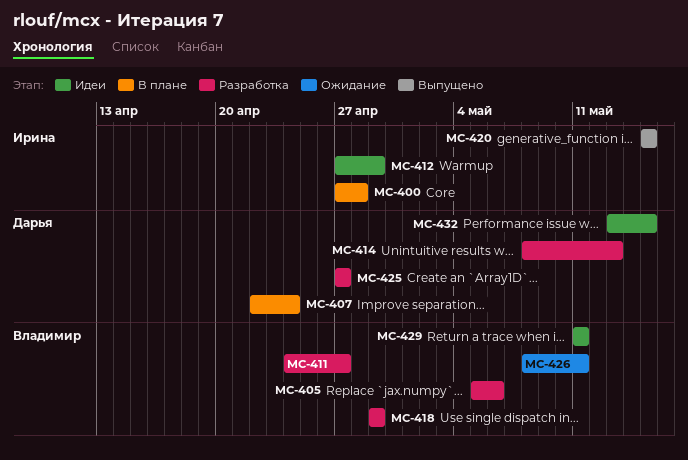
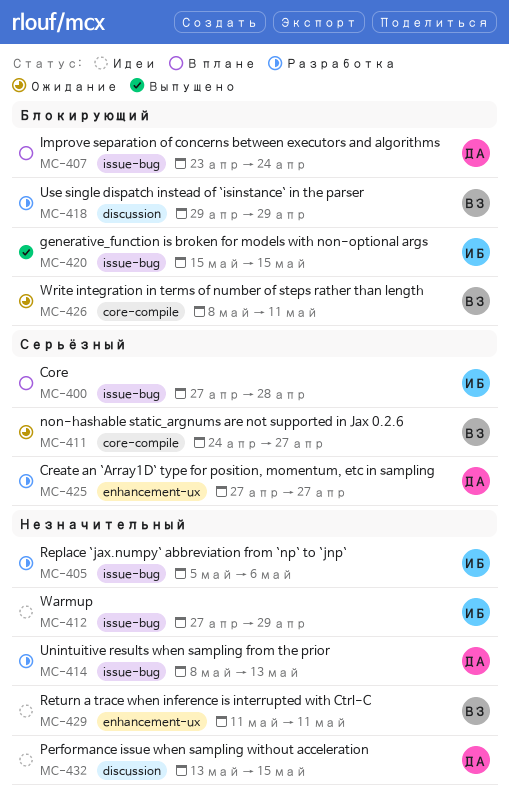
MC-405, owner: Владимир -> Ирина
MC-407, start: Apr 22 -> Apr 23
MC-411, status: Разработка -> Ожидание

